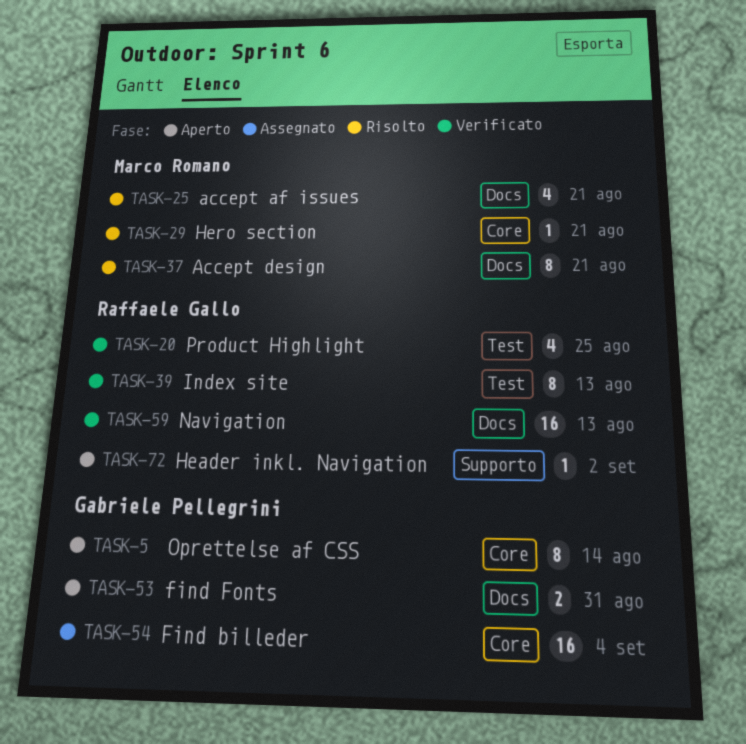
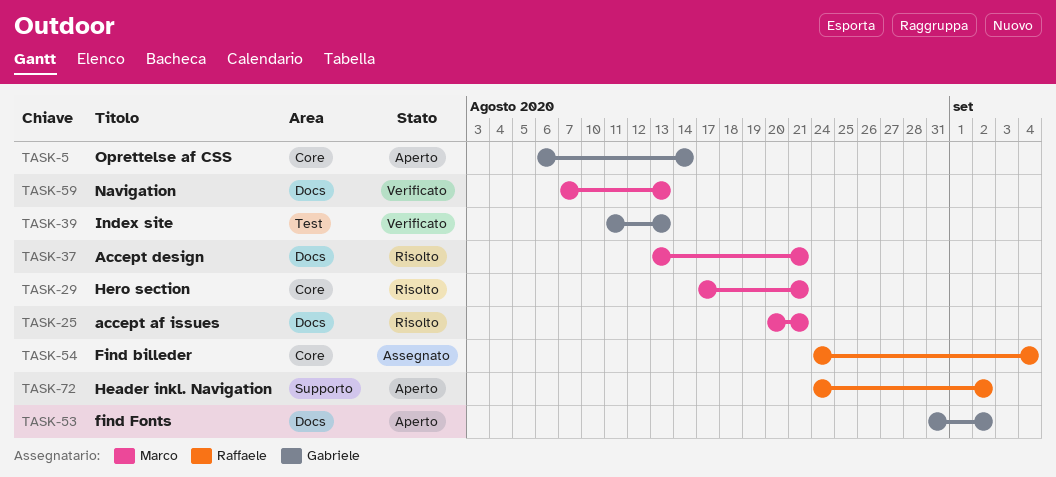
TASK-20: present -> none
TASK-39, owner: Raffaele Gallo -> Gabriele Pellegrini
TASK-53, due: Aug 31 -> Sep 2
TASK-54, owner: Gabriele Pellegrini -> Raffaele Gallo
TASK-59, owner: Raffaele Gallo -> Marco Romano

